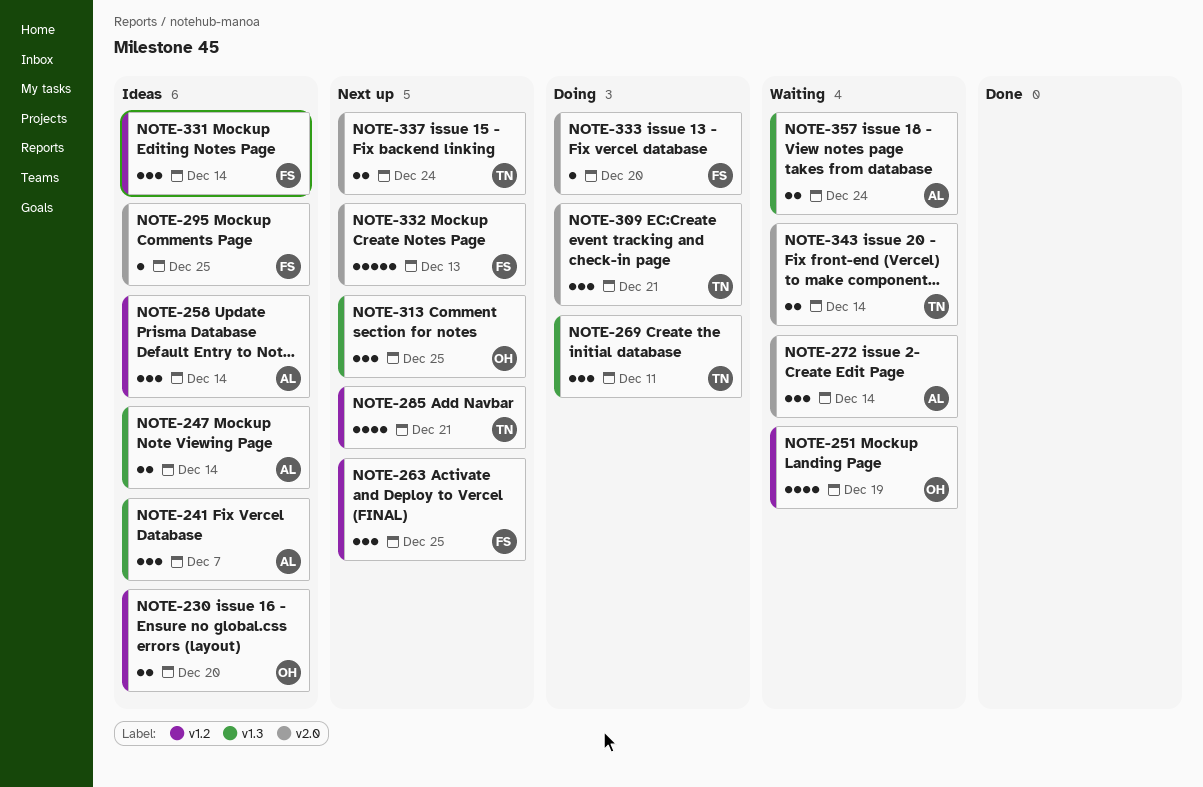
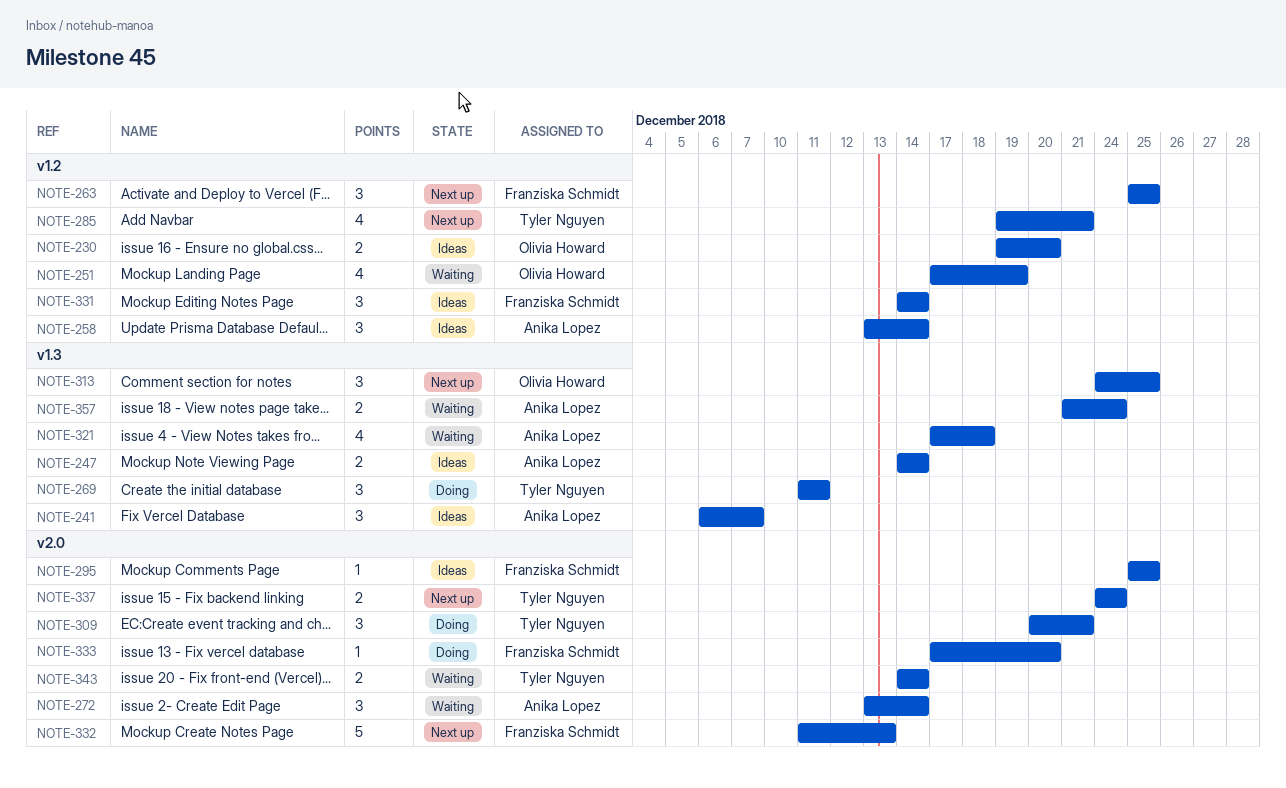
NOTE-321: none -> present

